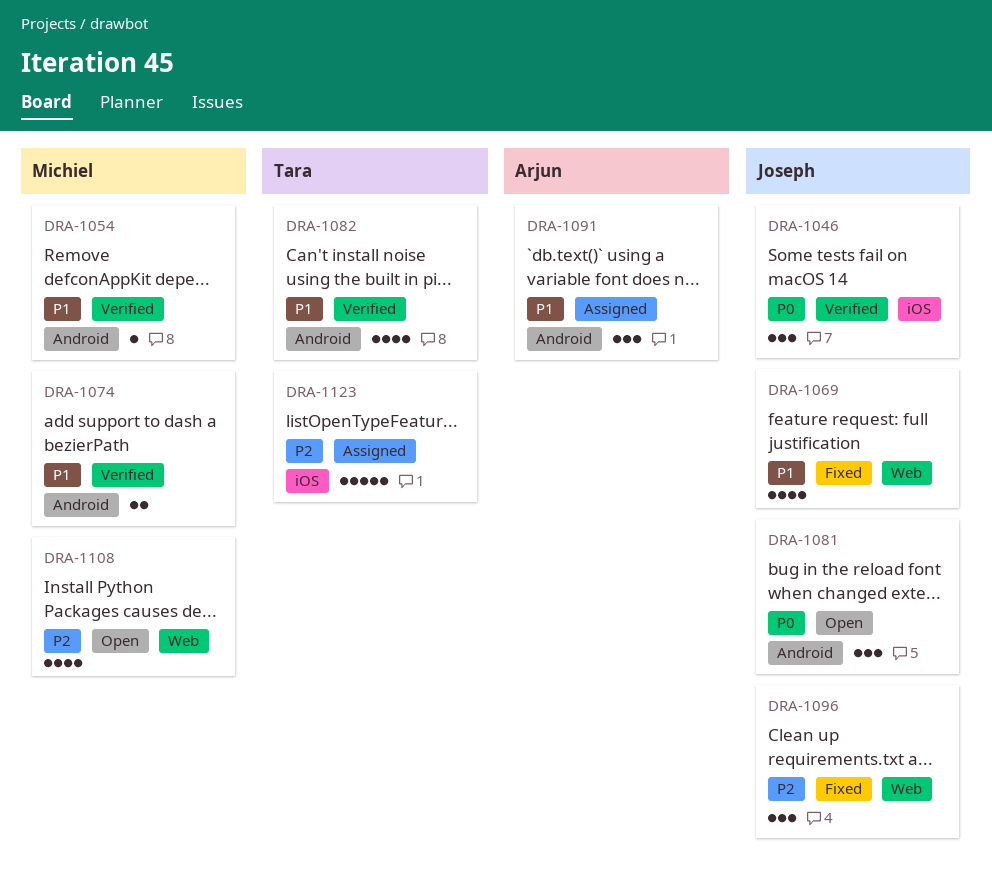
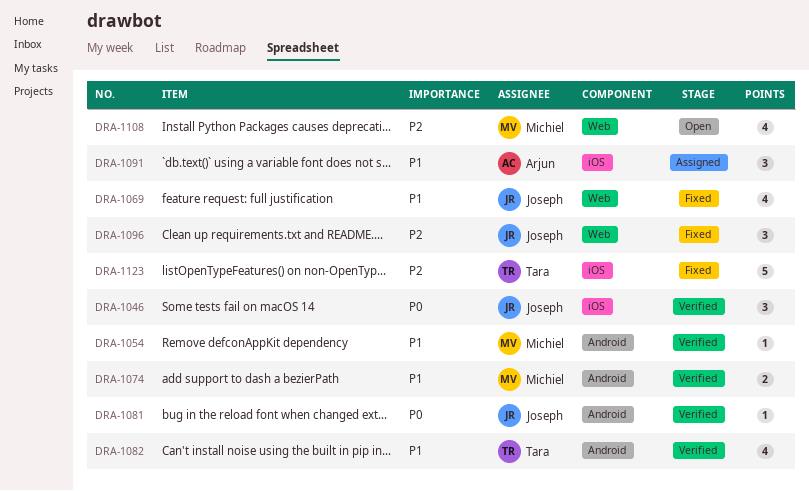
DRA-1081, status: Open -> Verified
DRA-1081, estimate: 3 -> 1
DRA-1091, label: Android -> iOS
DRA-1123, status: Assigned -> Fixed

